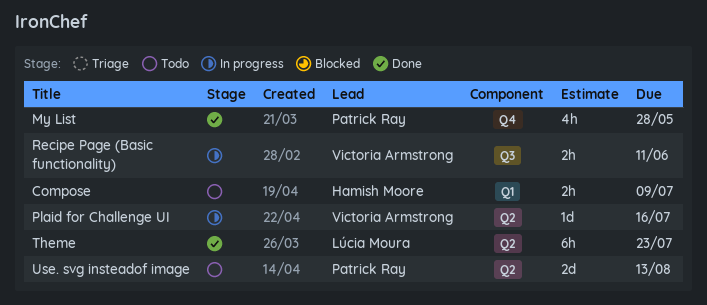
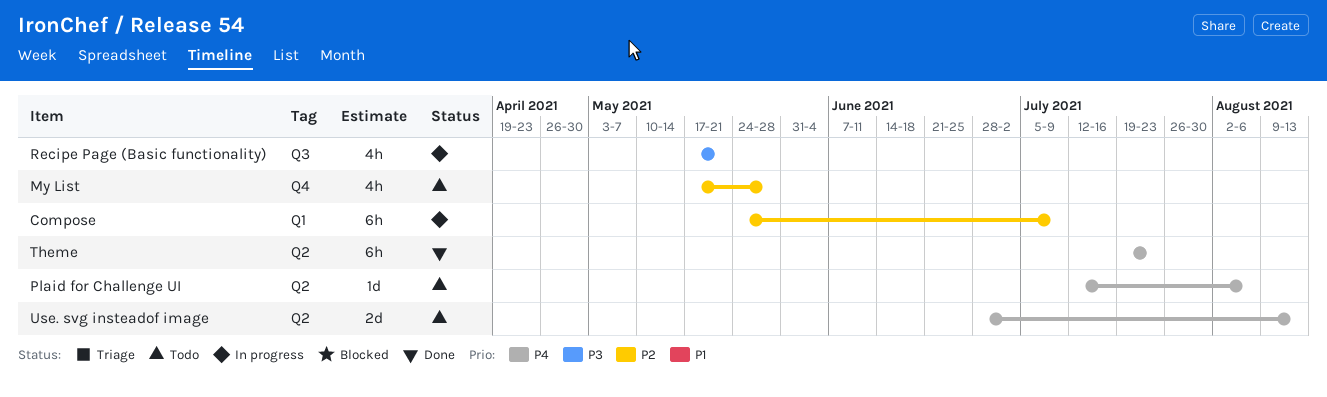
Compose, status: Todo -> In progress
Compose, estimate: 2h -> 6h
My List, status: Done -> Todo
Plaid for Challenge UI, status: In progress -> Todo
Plaid for Challenge UI, due: Jul 16 -> Aug 6
Recipe Page (Basic functionality), estimate: 2h -> 4h
Recipe Page (Basic functionality), due: Jun 11 -> May 21

